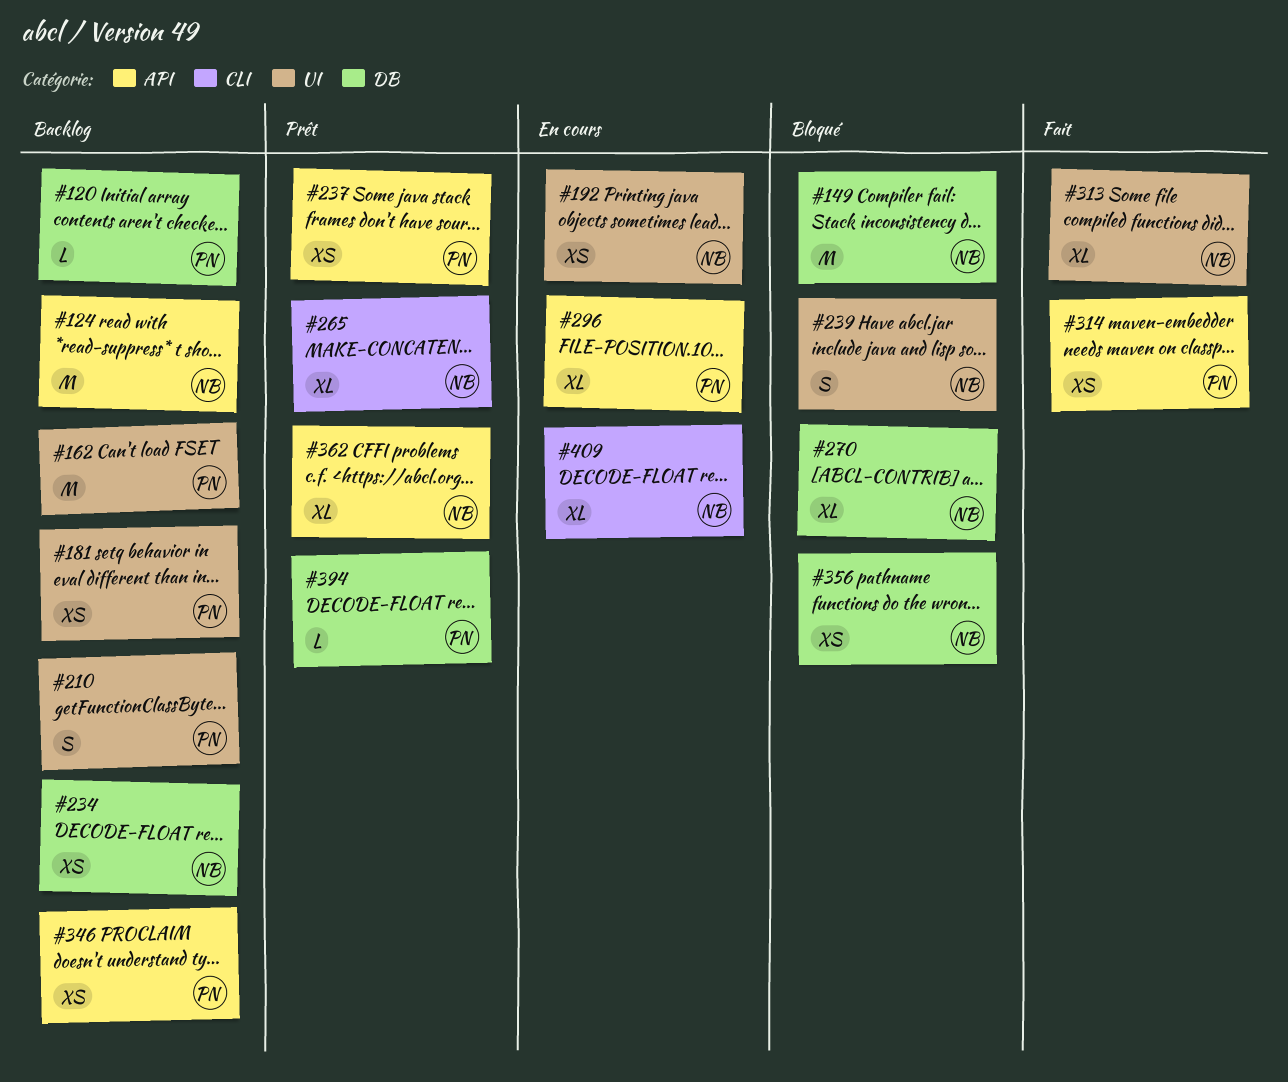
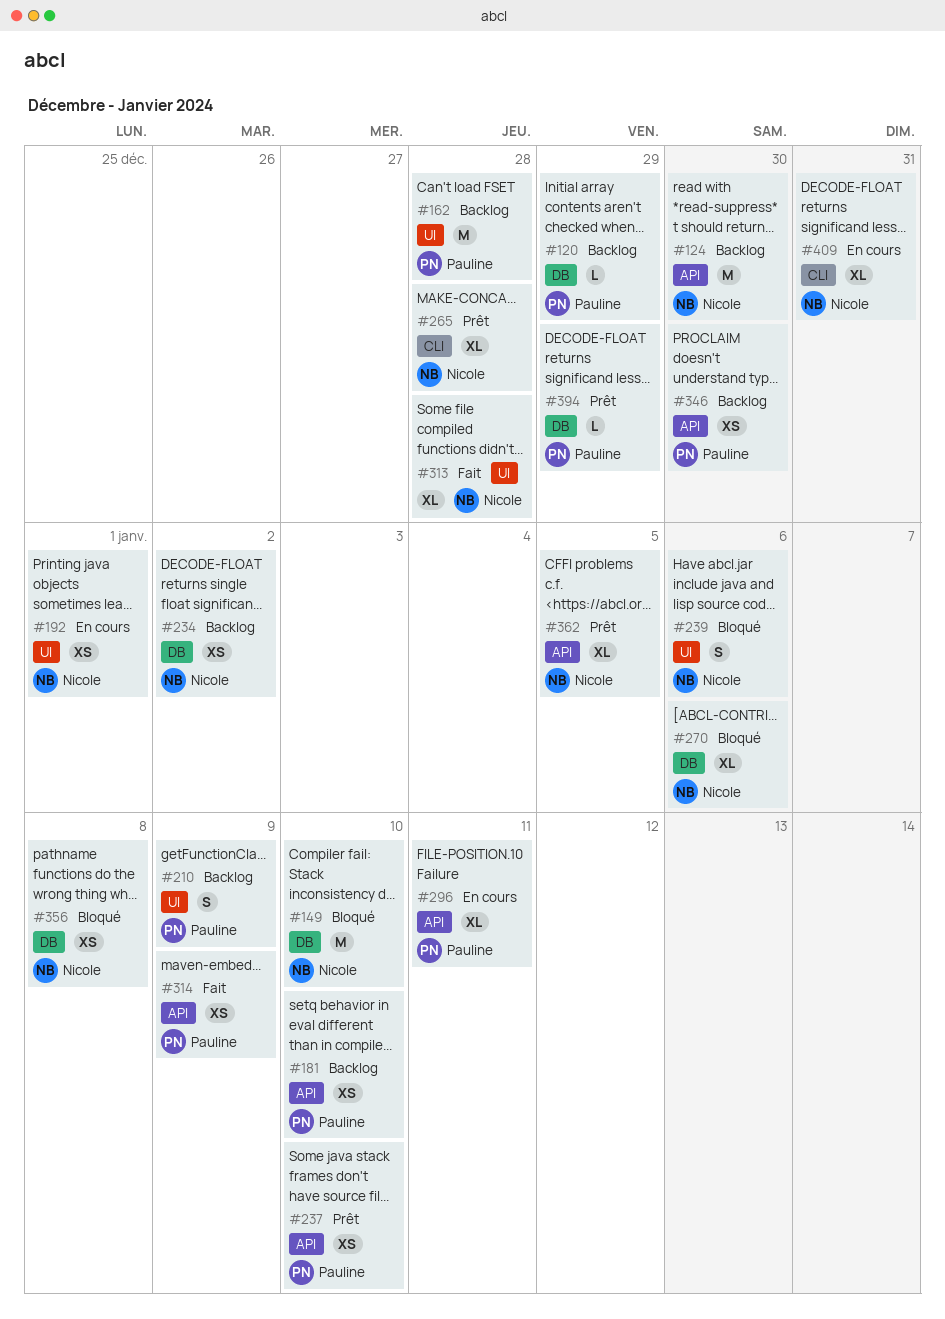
#181, label: UI -> API

